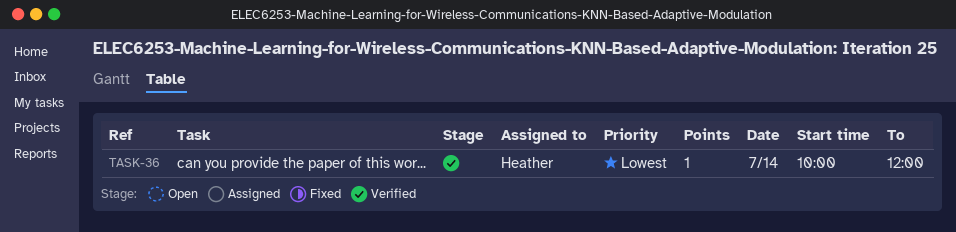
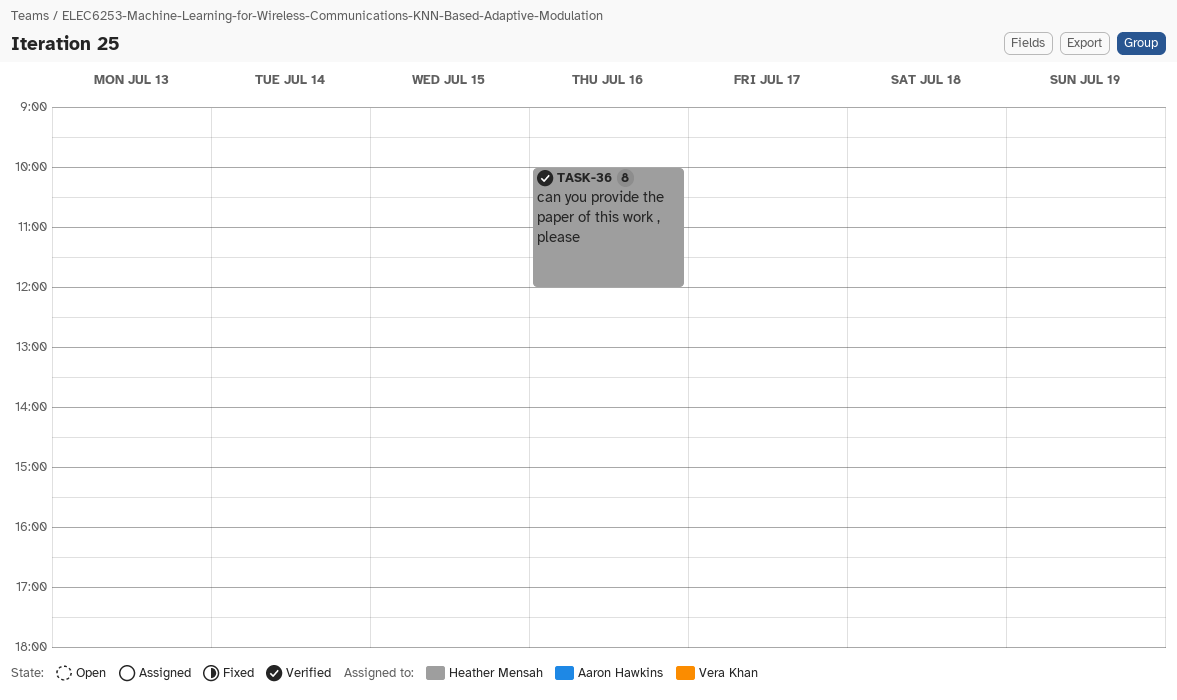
TASK-36, estimate: 1 -> 8
TASK-36, day: Jul 14 -> Jul 16

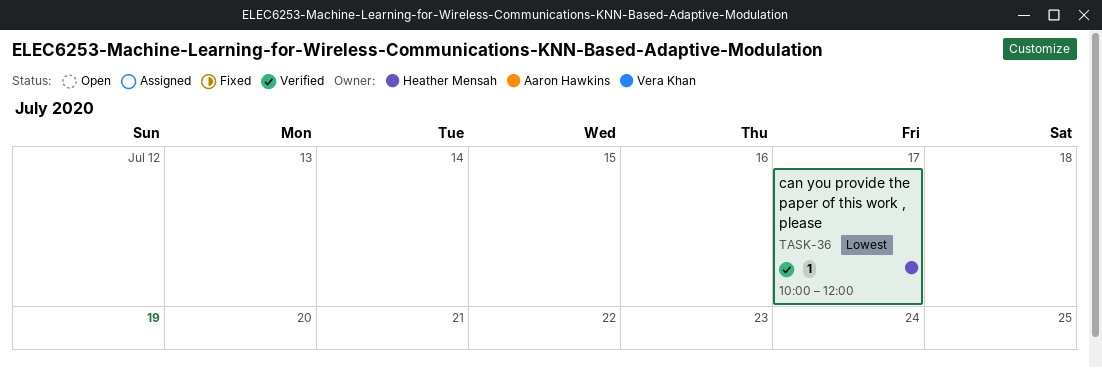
TASK-36, estimate: 8 -> 1
TASK-36, day: Jul 16 -> Jul 17

